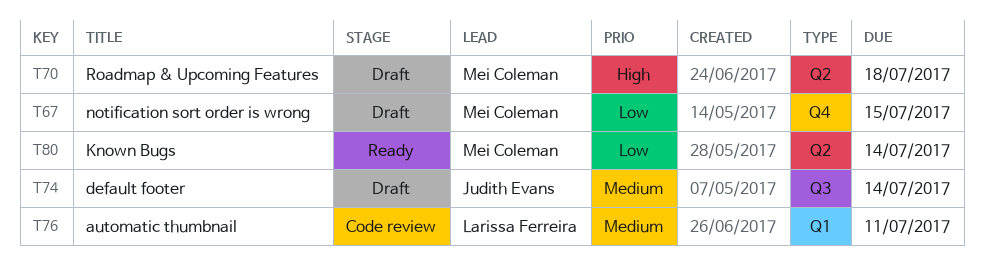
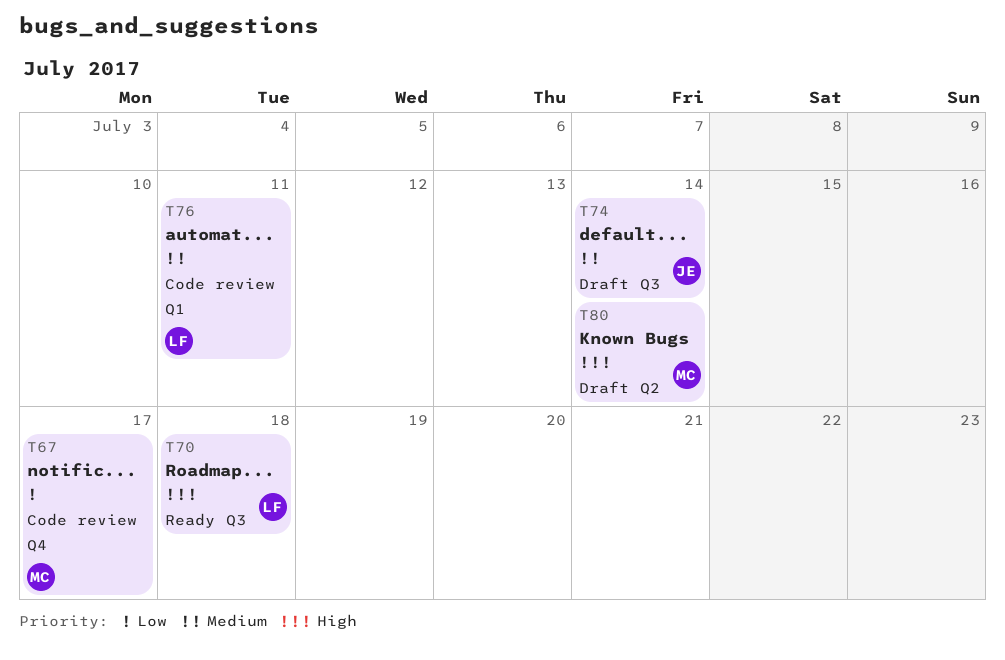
T67, status: Draft -> Code review
T67, due: Jul 15 -> Jul 17
T70, status: Draft -> Ready
T70, owner: Mei Coleman -> Larissa Ferreira
T70, label: Q2 -> Q3
T80, status: Ready -> Draft
T80, priority: Low -> High

